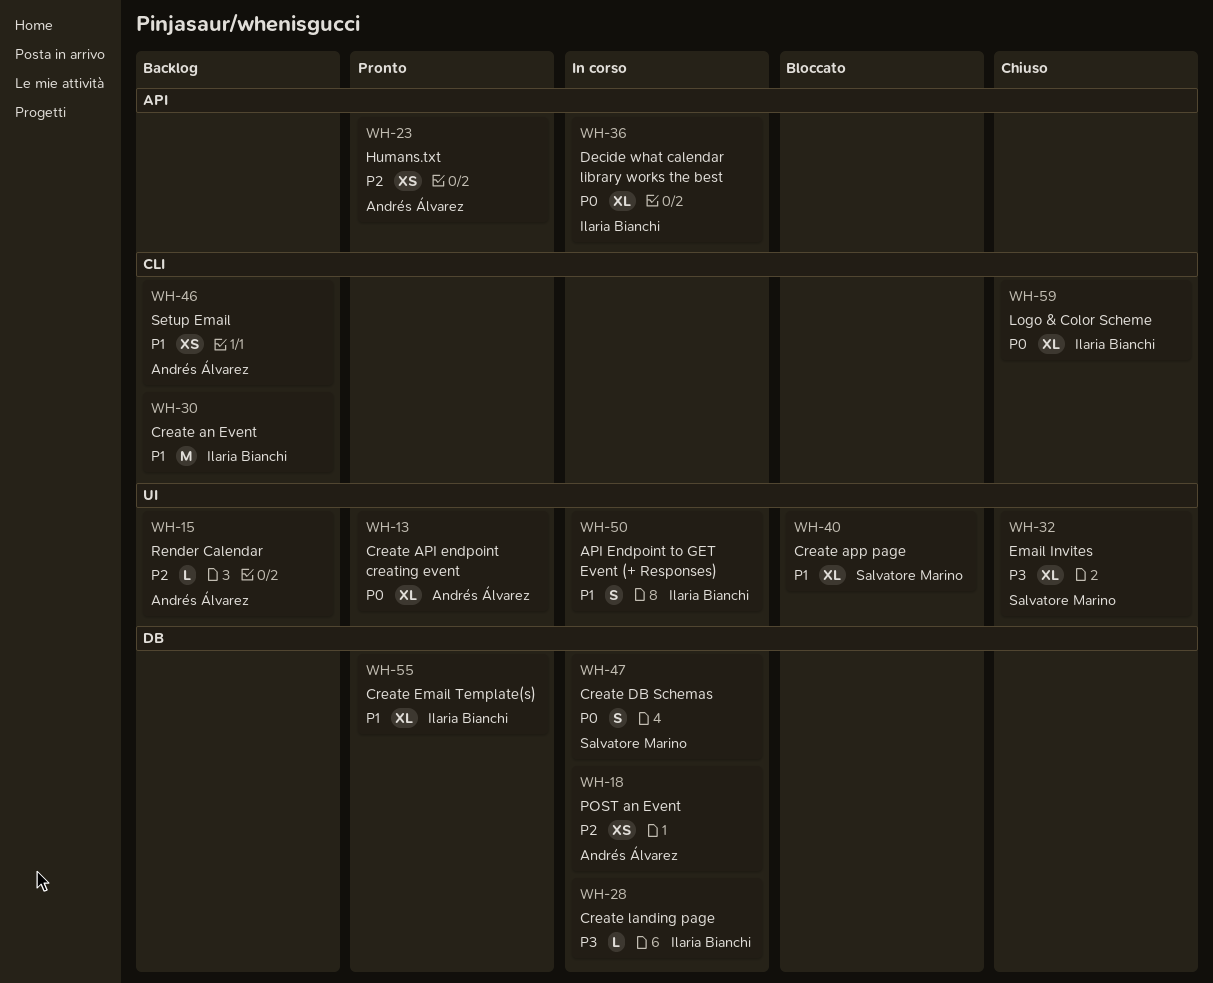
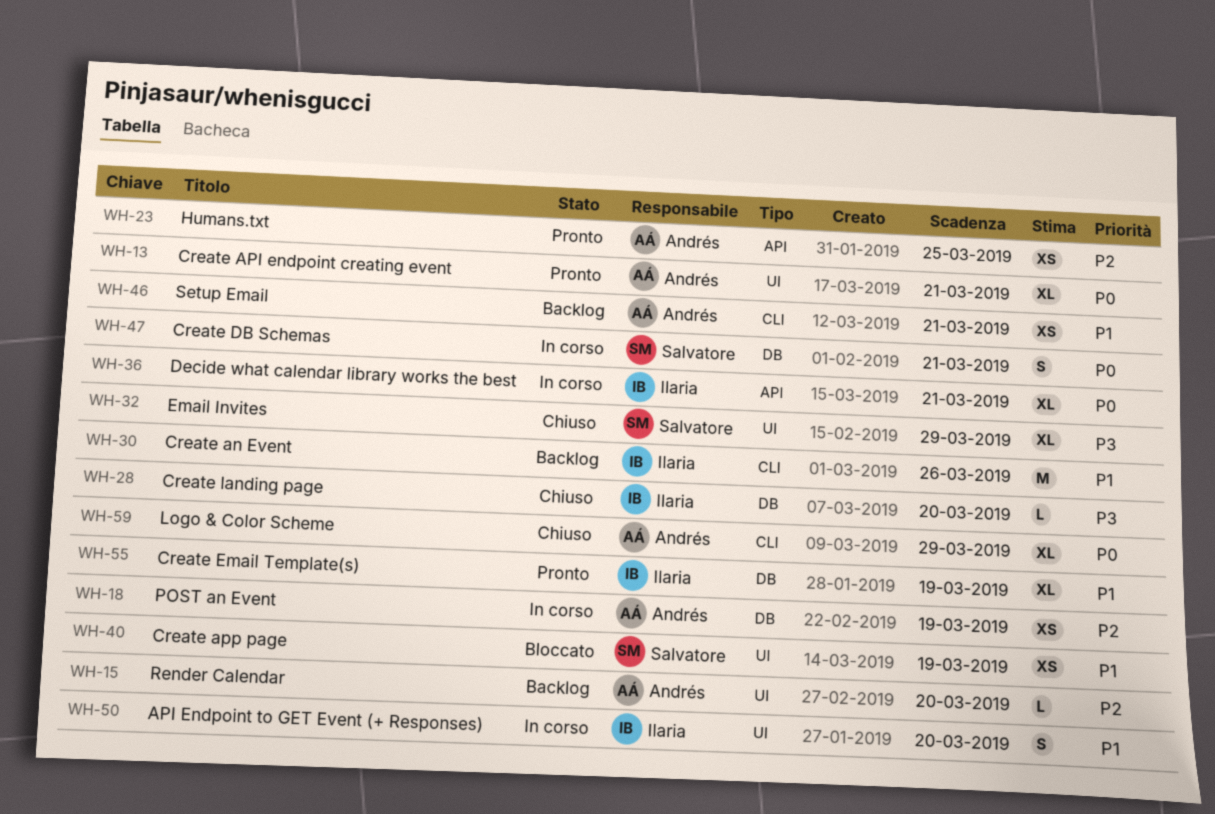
WH-28, status: In corso -> Chiuso
WH-40, estimate: XL -> XS
WH-59, owner: Ilaria Bianchi -> Andrés Álvarez

